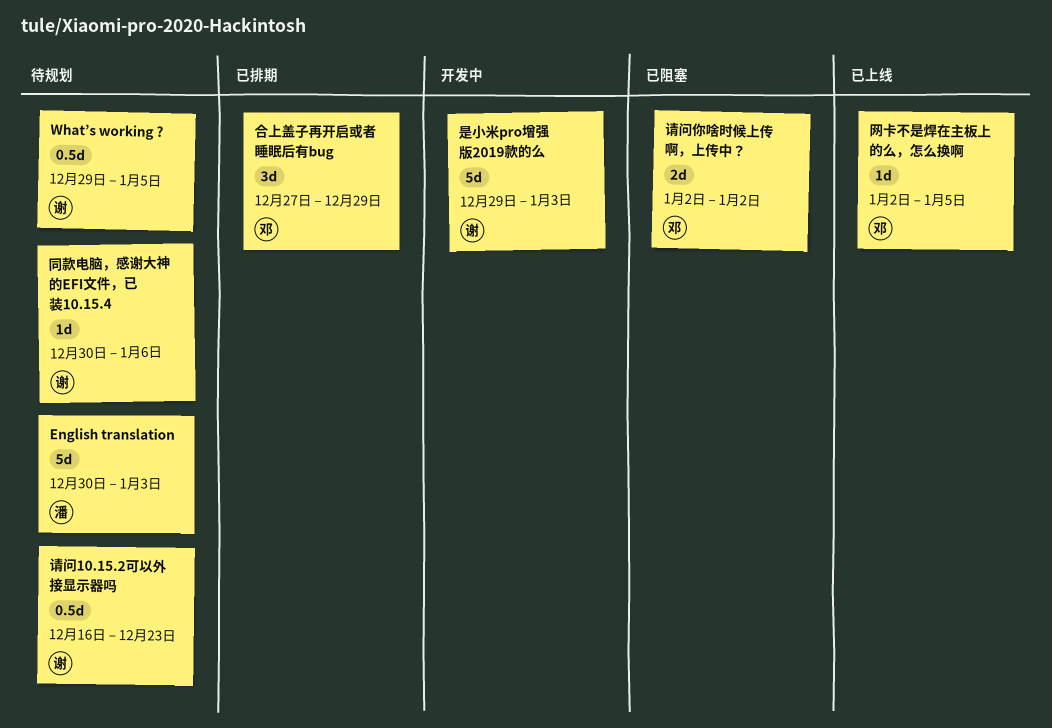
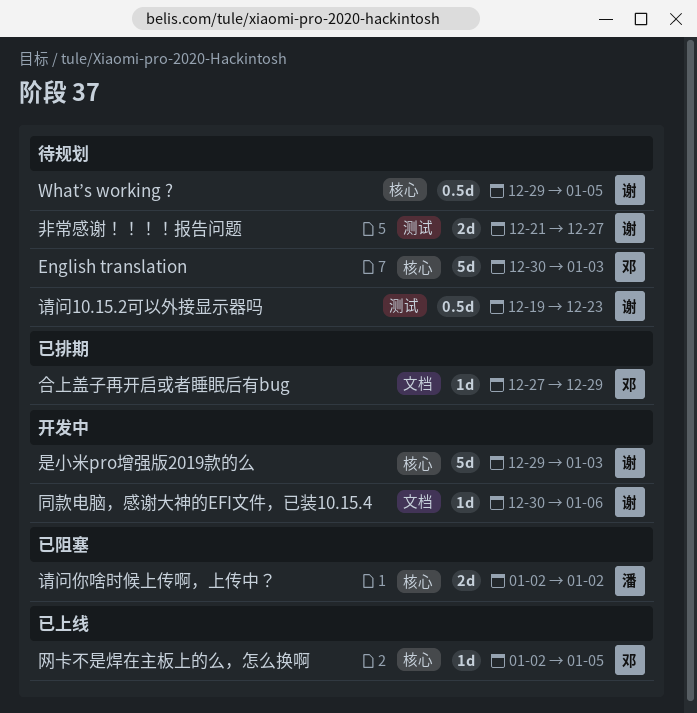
English translation, owner: 潘 -> 邓
合上盖子再开启或者睡眠后有bug, estimate: 3d -> 1d
同款电脑，感谢大神的EFI文件，已装10.15.4, status: 待规划 -> 开发中
请问10.15.2可以外接显示器吗, start: Dec 16 -> Dec 19
请问你啥时候上传啊，上传中？, owner: 邓 -> 潘
非常感谢！！！！报告问题: none -> present

